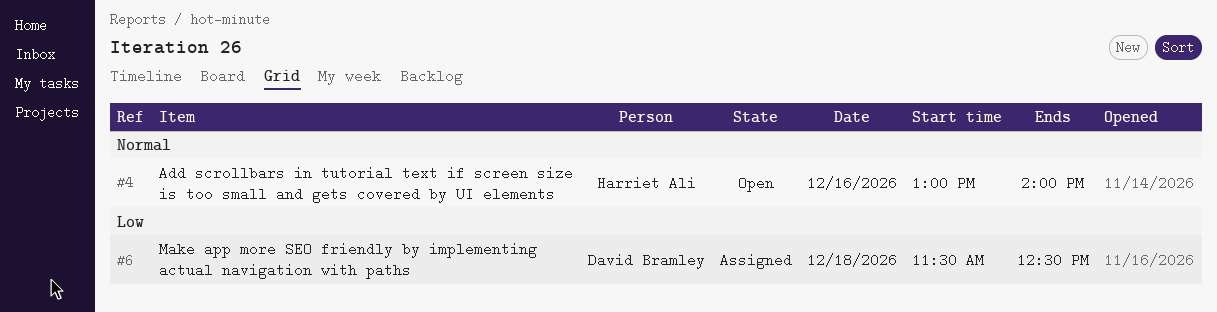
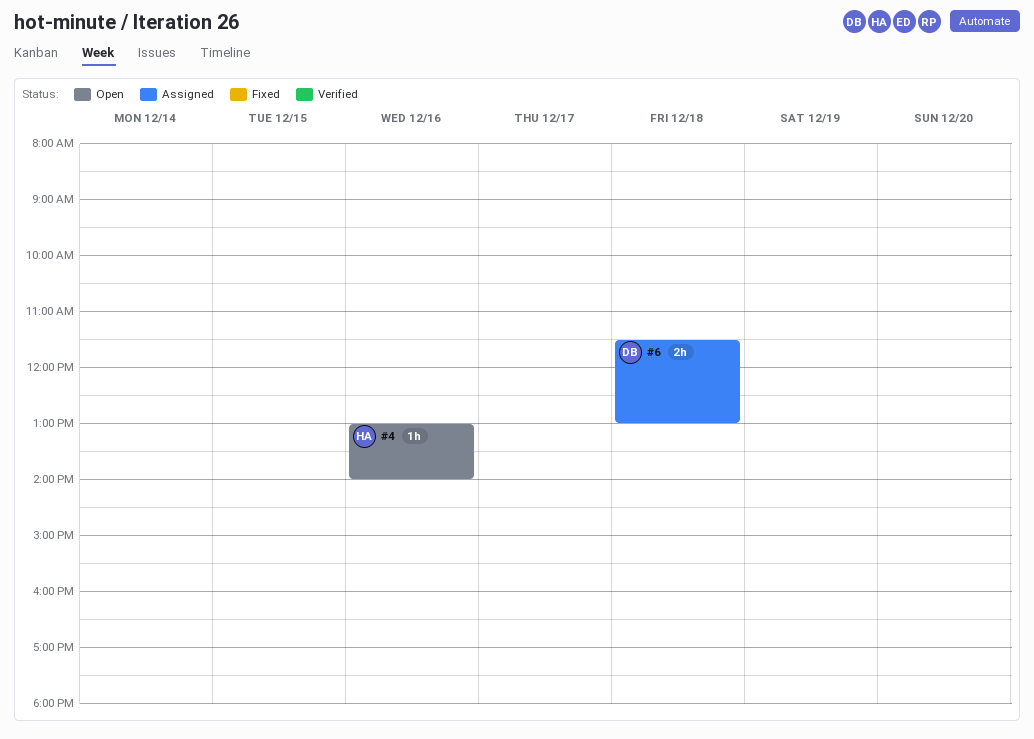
#6, ends: 12:30 -> 13:00

